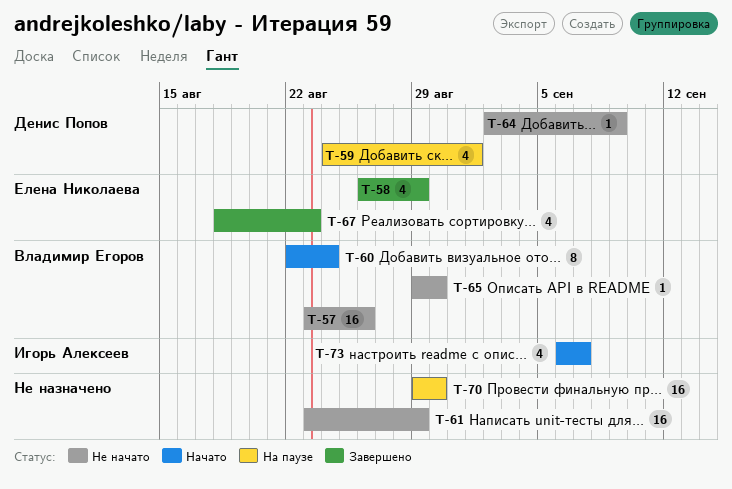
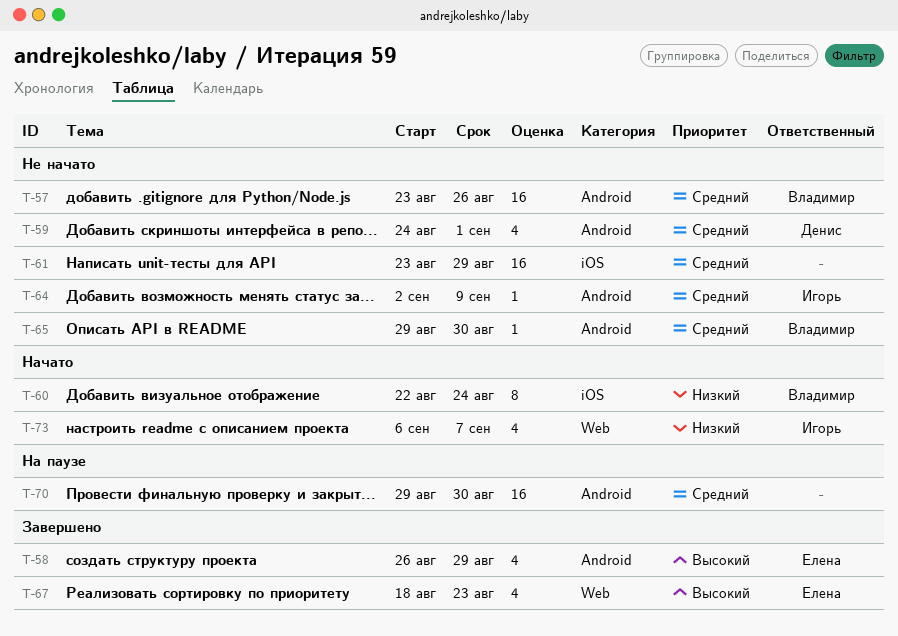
T-59, status: На паузе -> Не начато
T-64, owner: Денис Попов -> Игорь Алексеев

